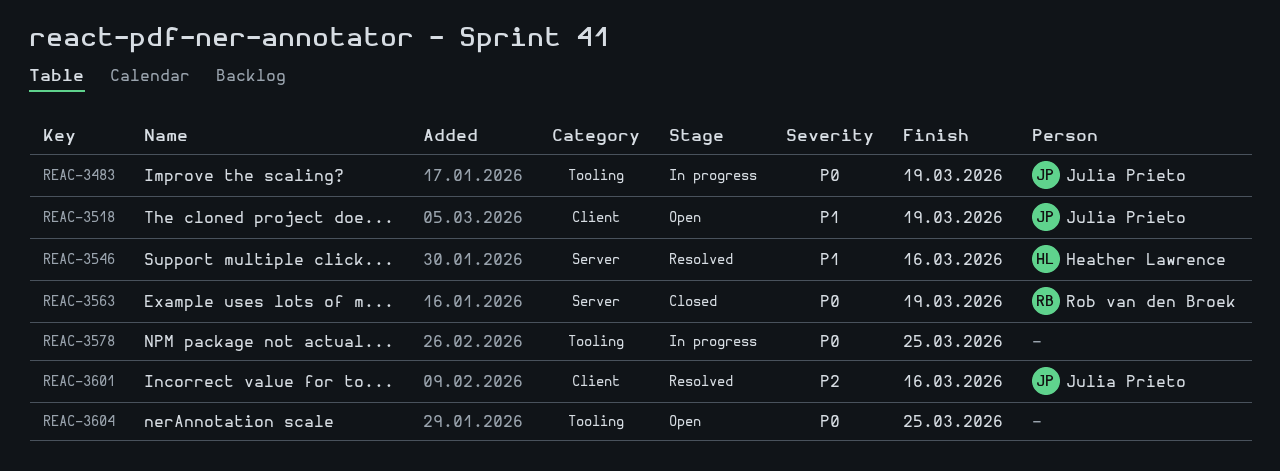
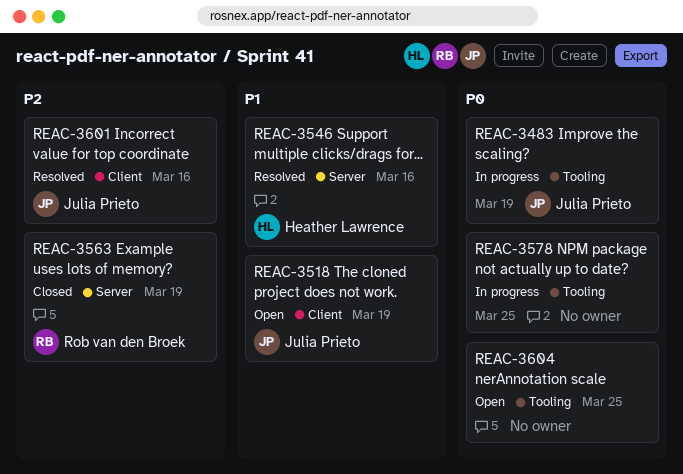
REAC-3563, priority: P0 -> P2

